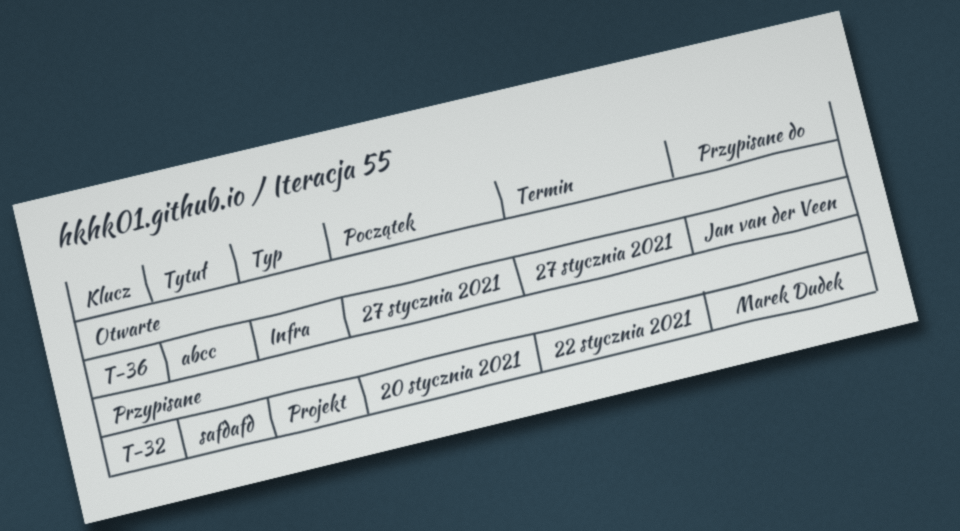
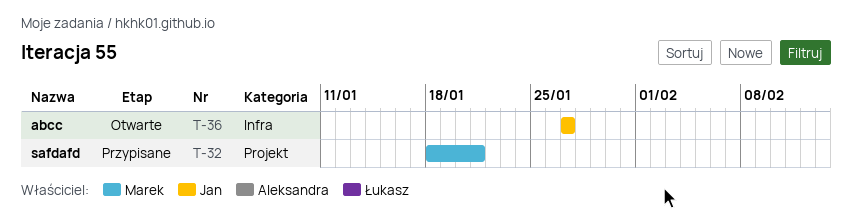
T-32, start: Jan 20 -> Jan 18
T-32, due: Jan 22 -> Jan 21

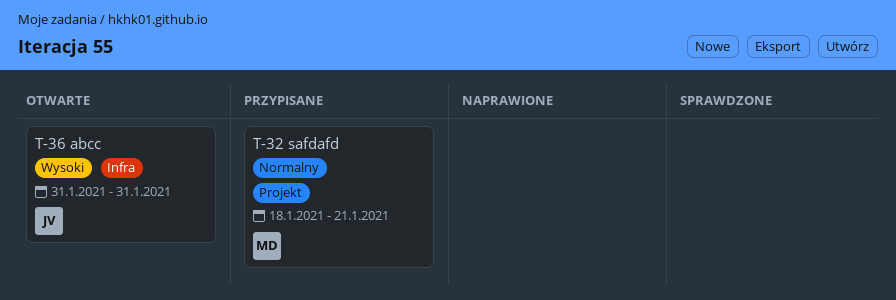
T-36, start: Jan 27 -> Jan 31
T-36, due: Jan 27 -> Jan 31

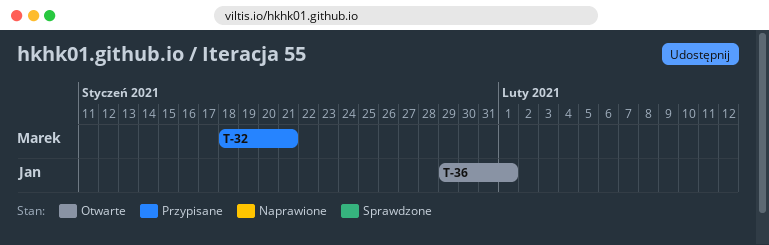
T-36, start: Jan 31 -> Jan 29
T-36, due: Jan 31 -> Feb 1

